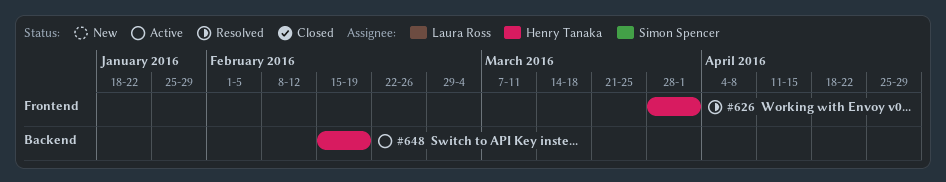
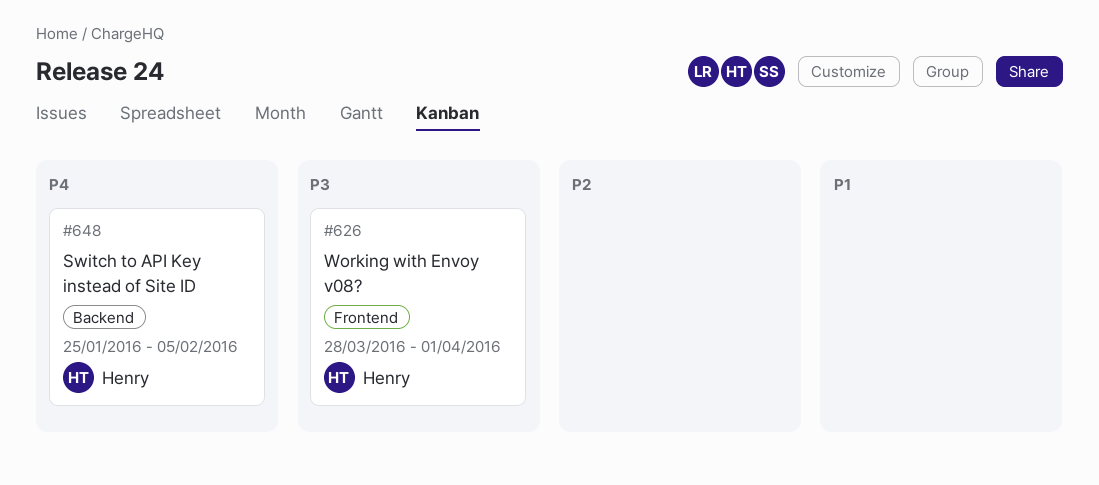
#648, start: Feb 15 -> Jan 25
#648, due: Feb 19 -> Feb 5

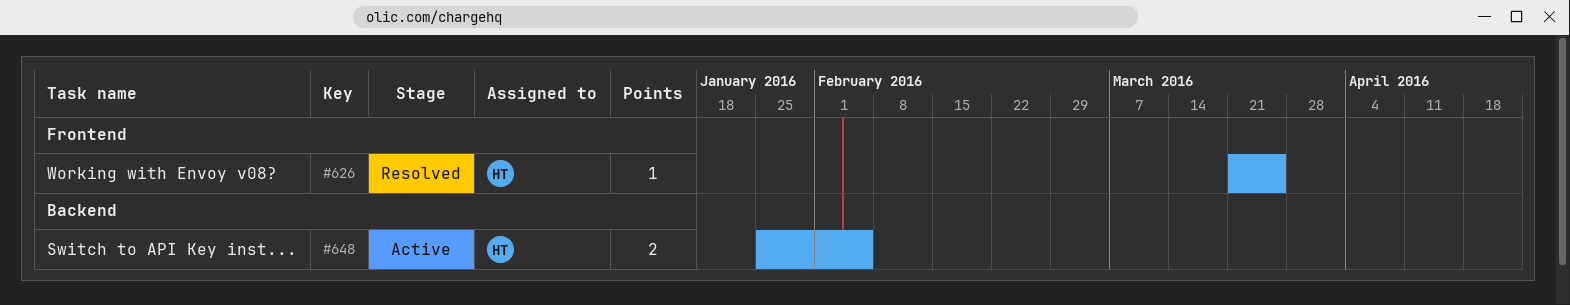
#626, start: Mar 28 -> Mar 21
#626, due: Apr 1 -> Mar 25

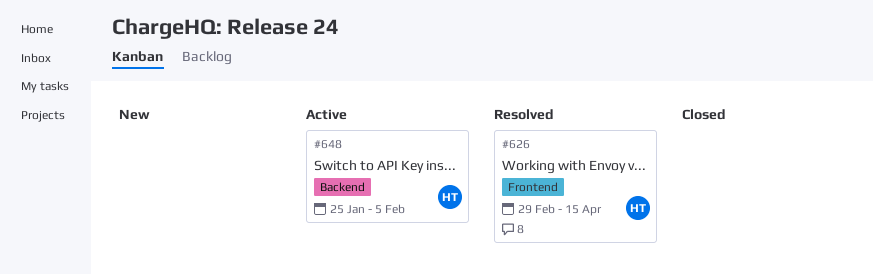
#626, start: Mar 21 -> Feb 29
#626, due: Mar 25 -> Apr 15

